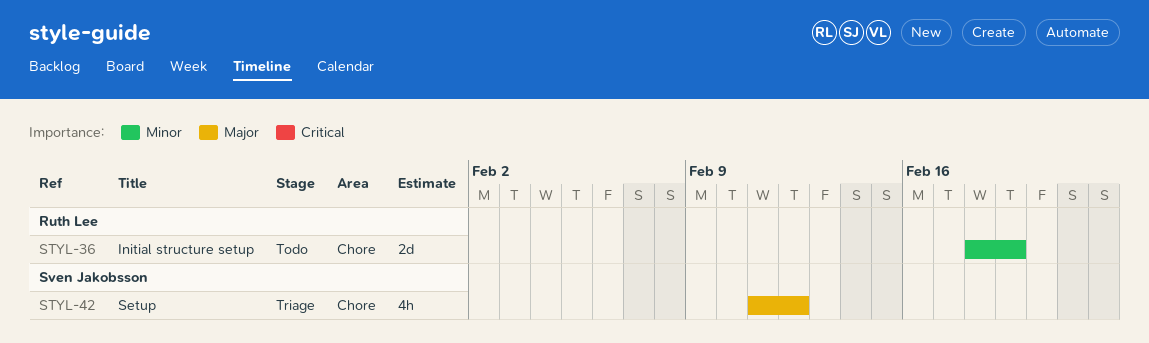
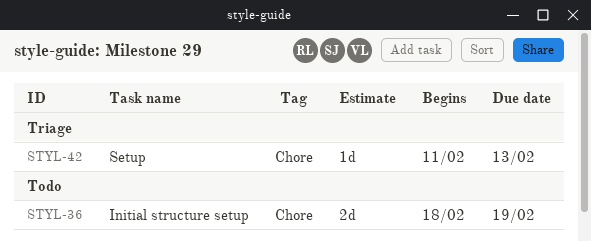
STYL-42, estimate: 4h -> 1d
STYL-42, due: Feb 12 -> Feb 13

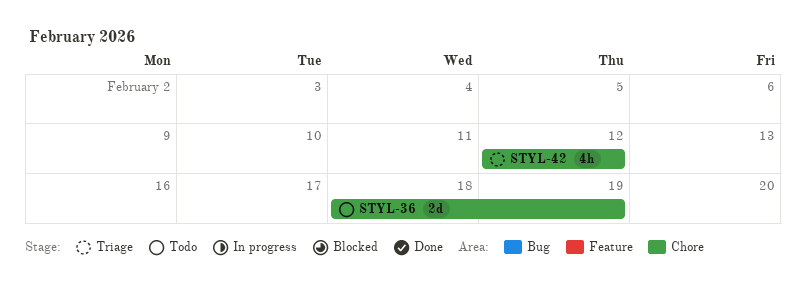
STYL-42, estimate: 1d -> 4h
STYL-42, start: Feb 11 -> Feb 12
STYL-42, due: Feb 13 -> Feb 12

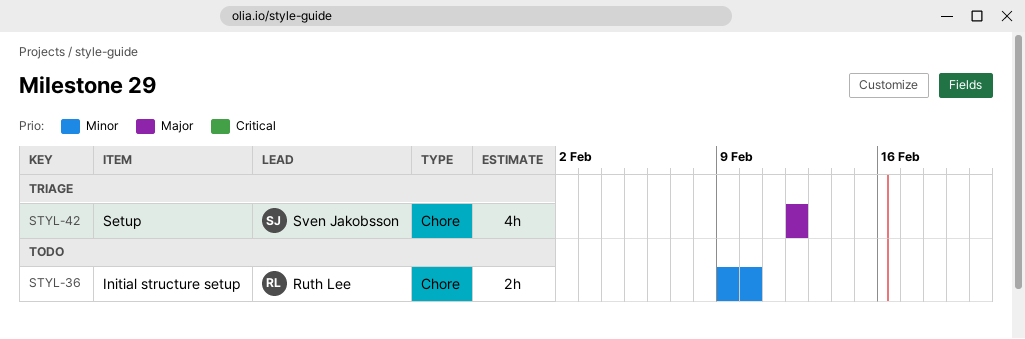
STYL-36, estimate: 2d -> 2h
STYL-36, start: Feb 18 -> Feb 9
STYL-36, due: Feb 19 -> Feb 10

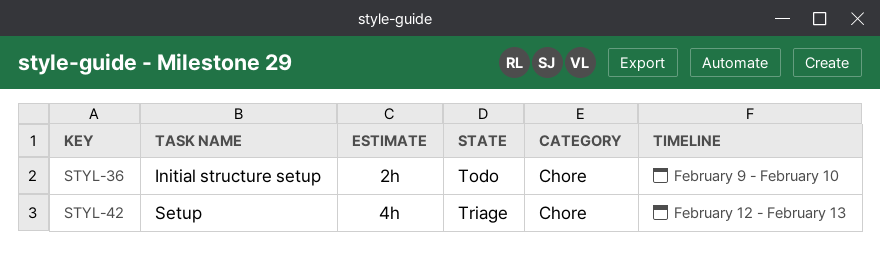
STYL-42, due: Feb 12 -> Feb 13

